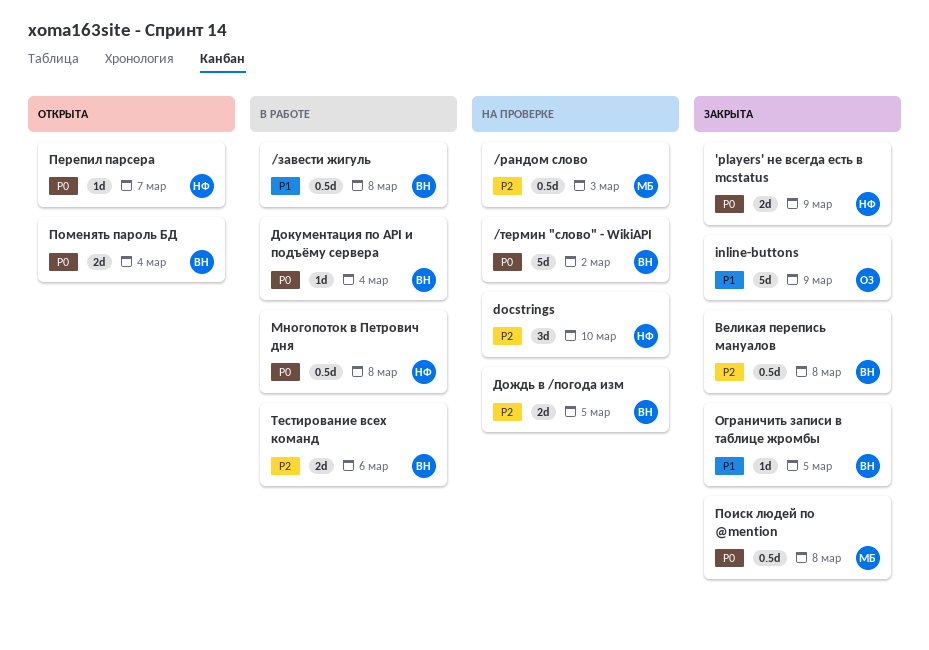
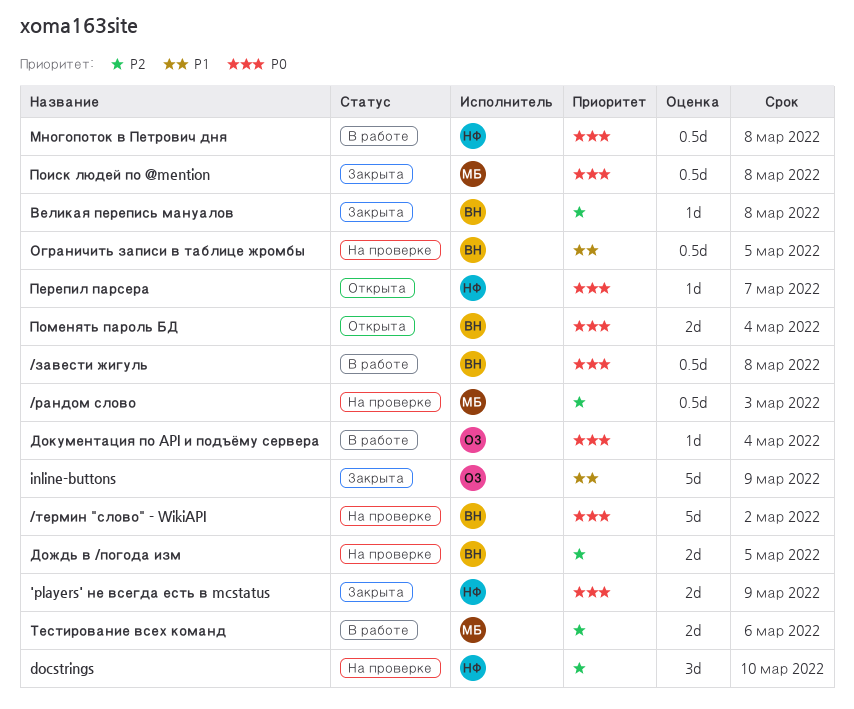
/завести жигуль, priority: P1 -> P0
Великая перепись мануалов, estimate: 0.5d -> 1d
Документация по API и подъёму сервера, owner: ВН -> ОЗ
Ограничить записи в таблице жромбы, status: Закрыта -> На проверке
Ограничить записи в таблице жромбы, estimate: 1d -> 0.5d
Тестирование всех команд, owner: ВН -> МБ

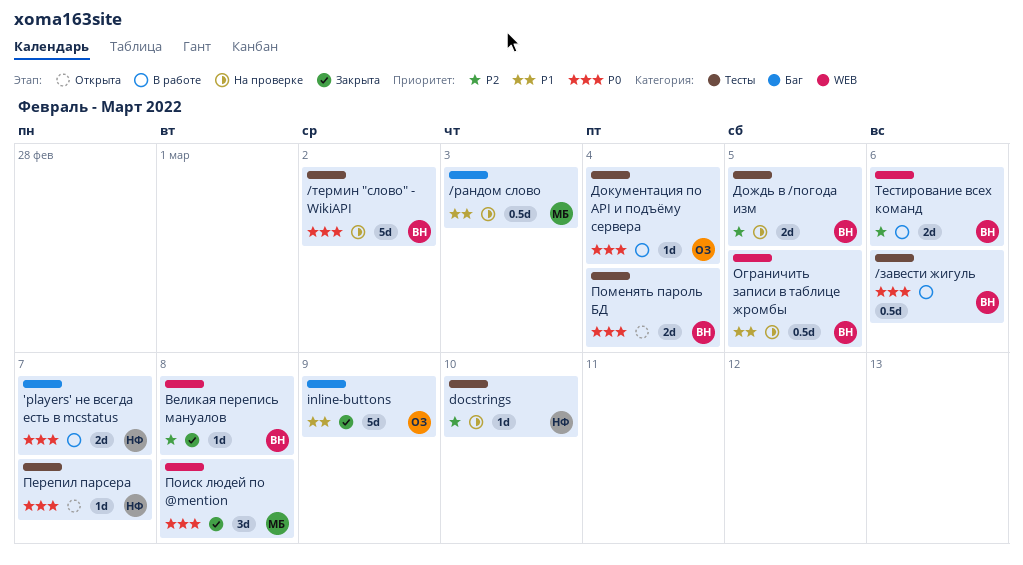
'players' не всегда есть в mcstatus, status: Закрыта -> В работе
'players' не всегда есть в mcstatus, due: Mar 9 -> Mar 7
/завести жигуль, due: Mar 8 -> Mar 6
/рандом слово, priority: P2 -> P1
docstrings, estimate: 3d -> 1d
Многопоток в Петрович дня: present -> none
Поиск людей по @mention, estimate: 0.5d -> 3d
Тестирование всех команд, owner: МБ -> ВН

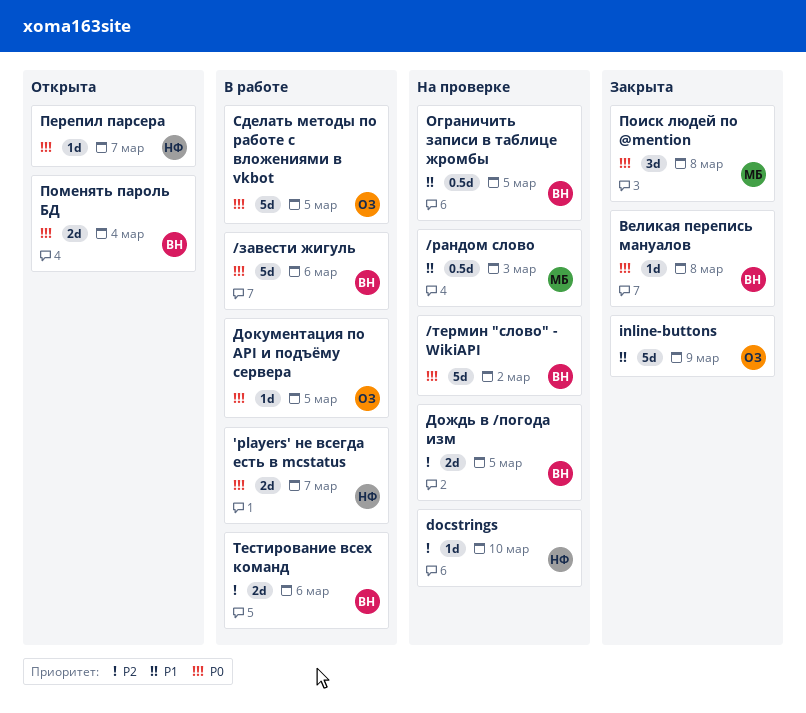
/завести жигуль, estimate: 0.5d -> 5d
Великая перепись мануалов, priority: P2 -> P0
Документация по API и подъёму сервера, due: Mar 4 -> Mar 5
Сделать методы по работе с вложениями в vkbot: none -> present

